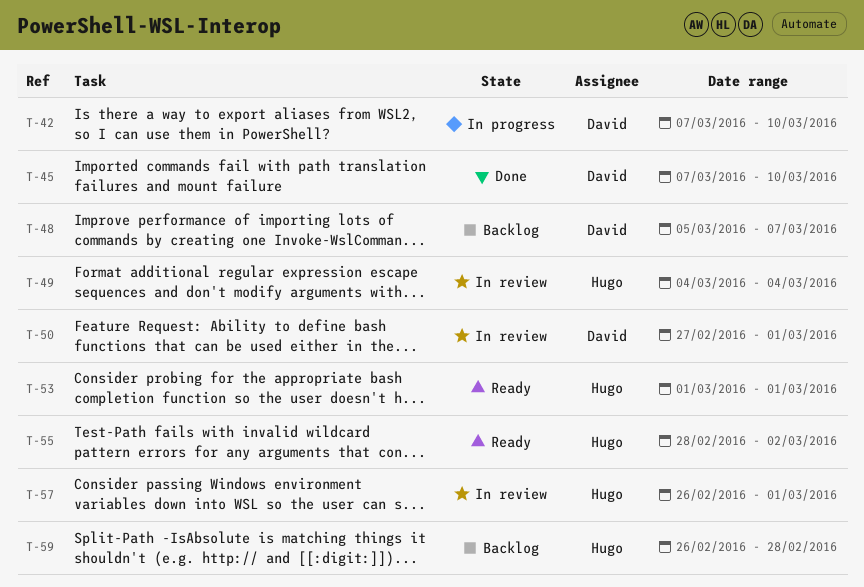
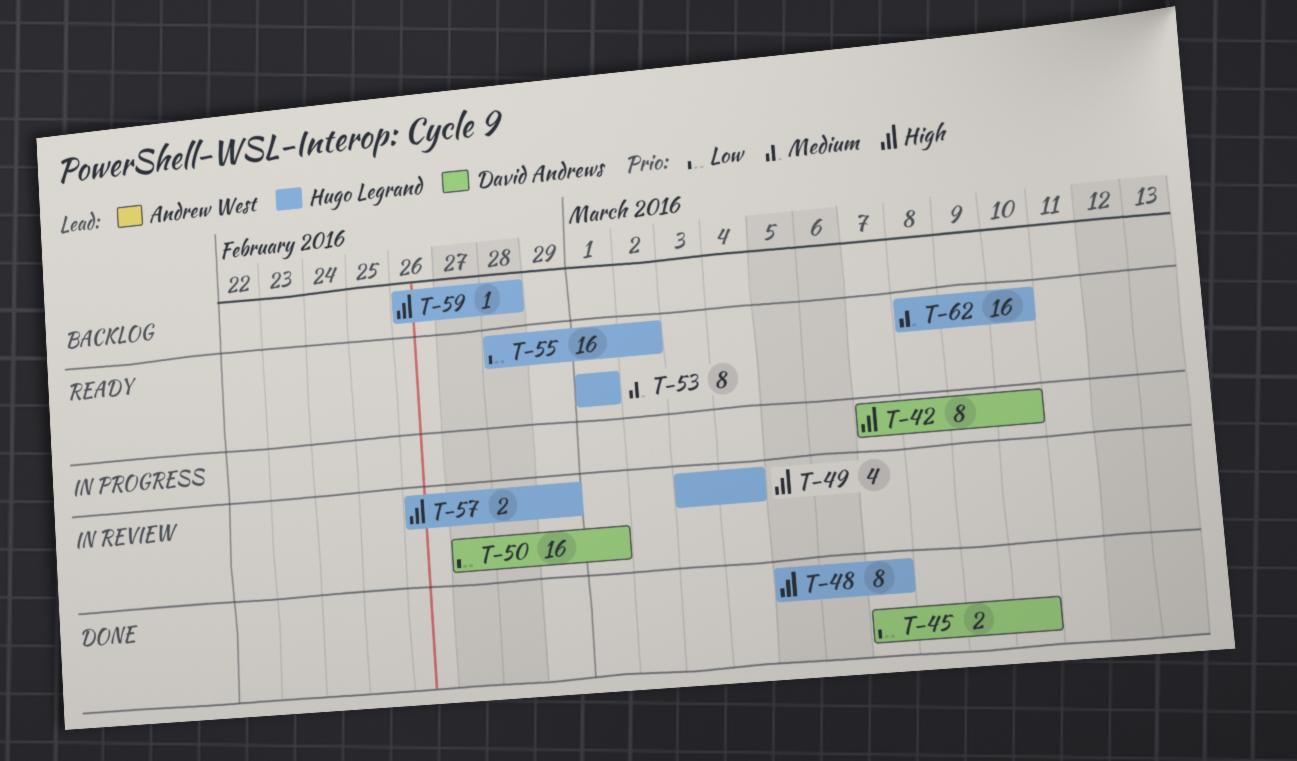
T-48, status: Backlog -> Done
T-48, owner: David Andrews -> Hugo Legrand
T-49, start: Mar 4 -> Mar 3
T-57, due: Mar 1 -> Feb 29
T-62: none -> present

